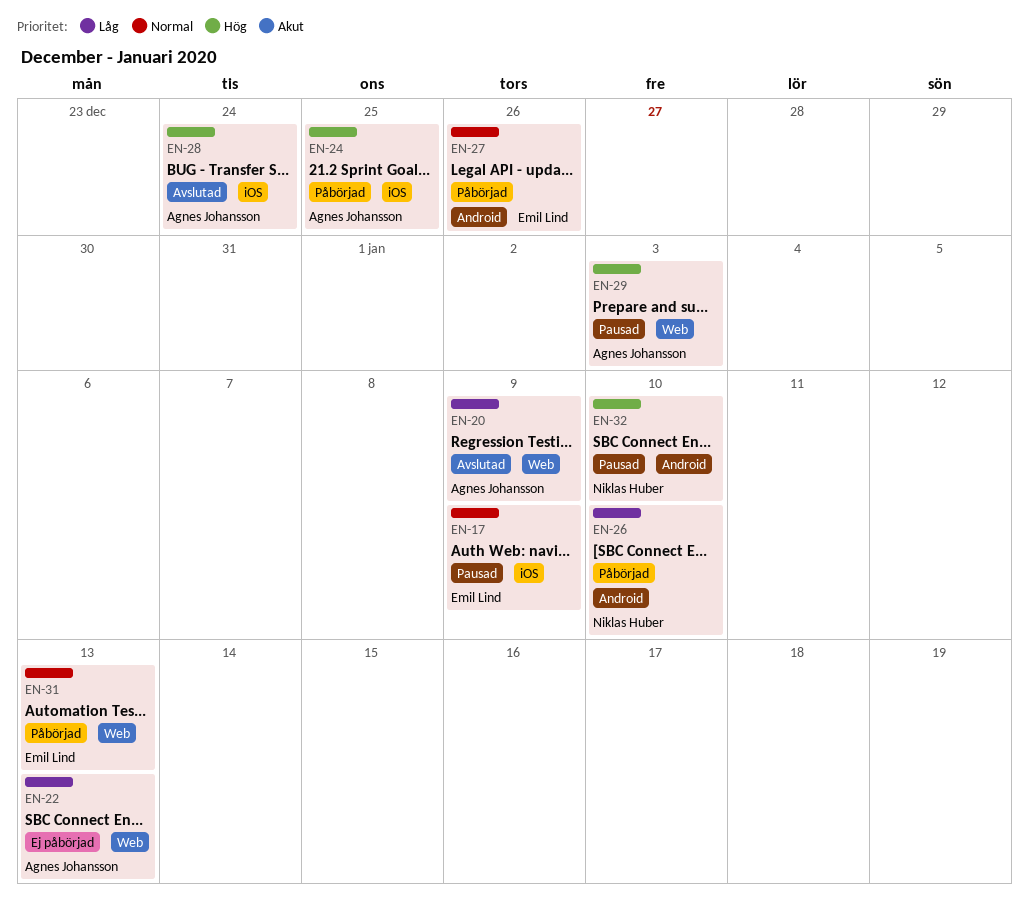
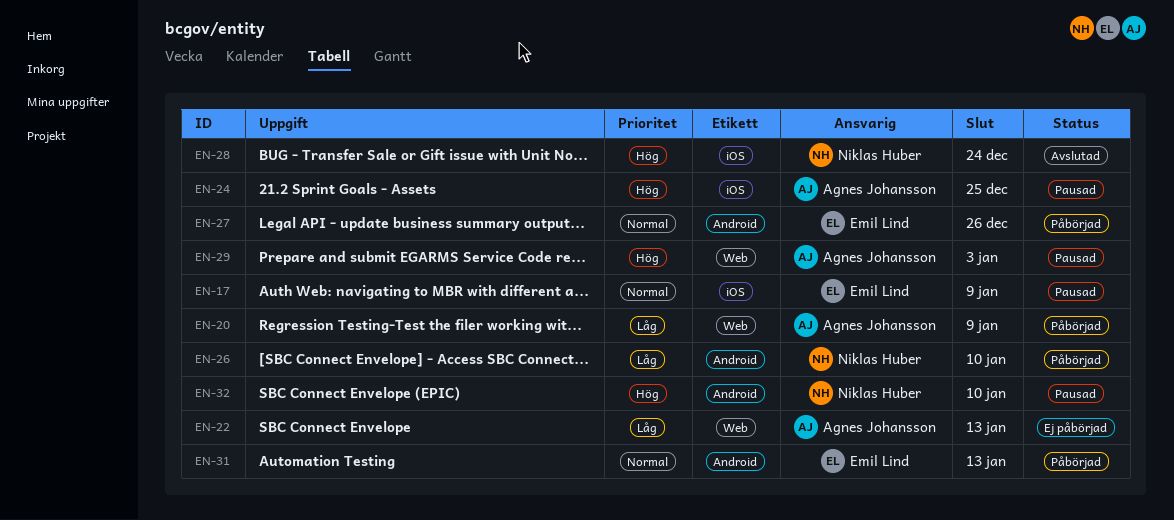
EN-20, status: Avslutad -> Påbörjad
EN-24, status: Påbörjad -> Pausad
EN-28, owner: Agnes Johansson -> Niklas Huber
EN-31, label: Web -> Android

